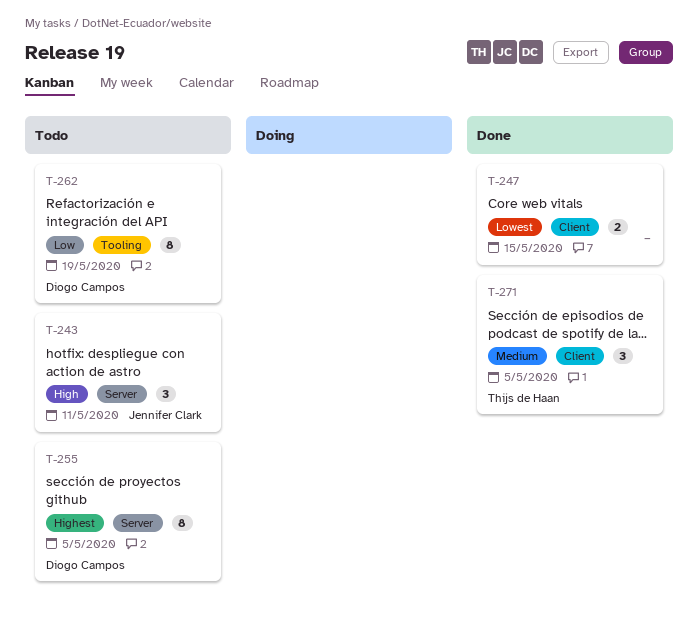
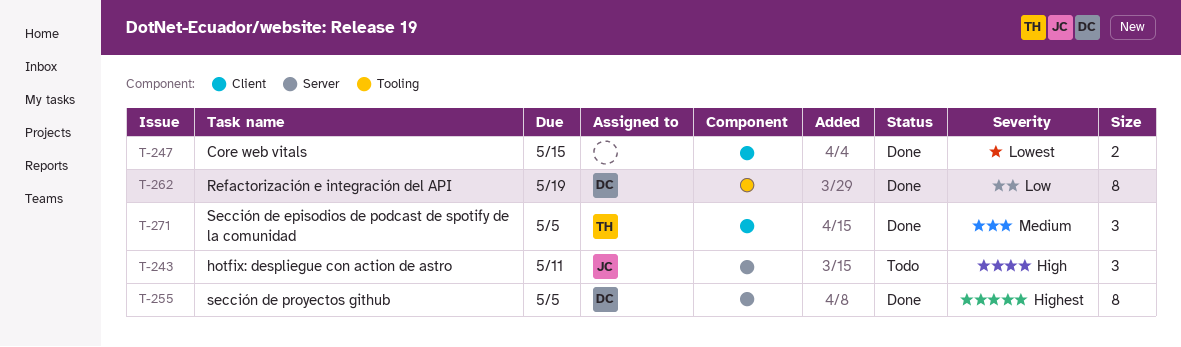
T-255, status: Todo -> Done
T-262, status: Todo -> Done

